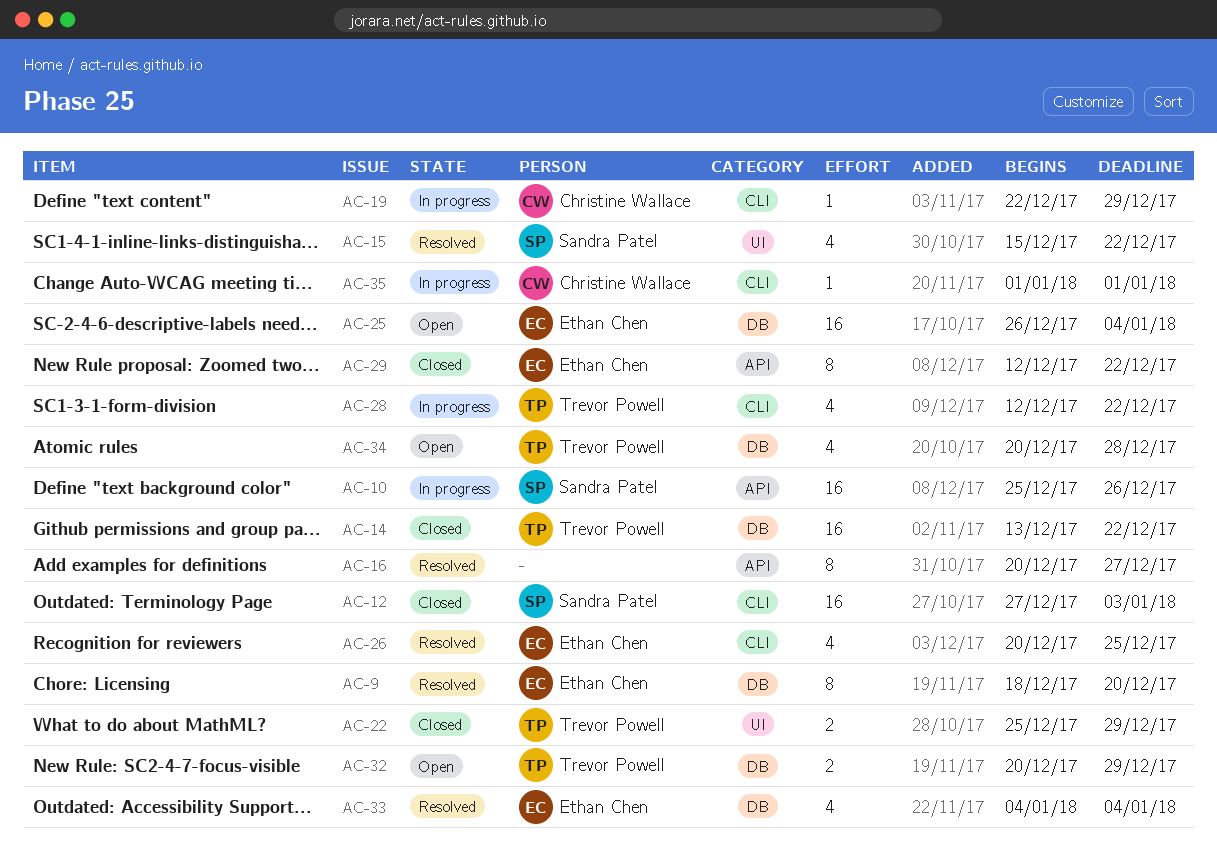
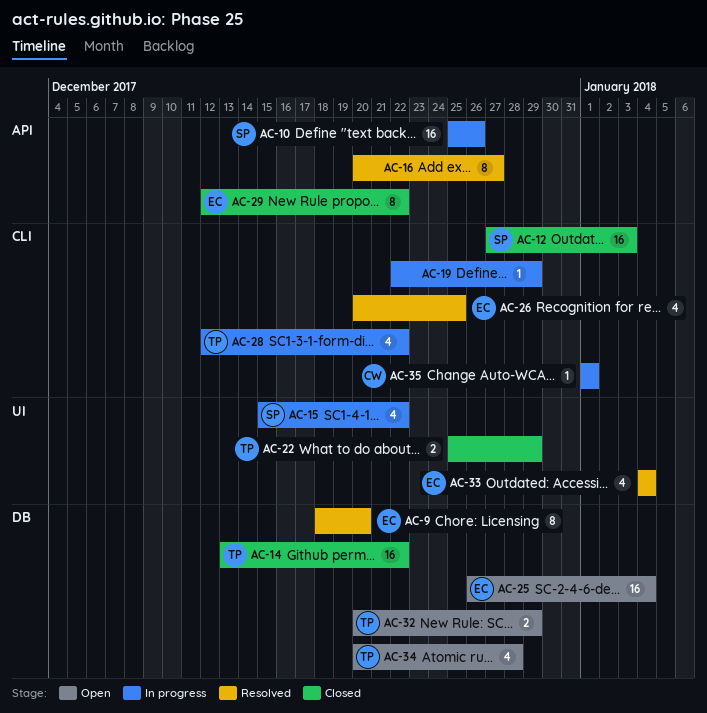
AC-15, status: Resolved -> In progress
AC-19, owner: Christine Wallace -> none
AC-33, label: DB -> UI

